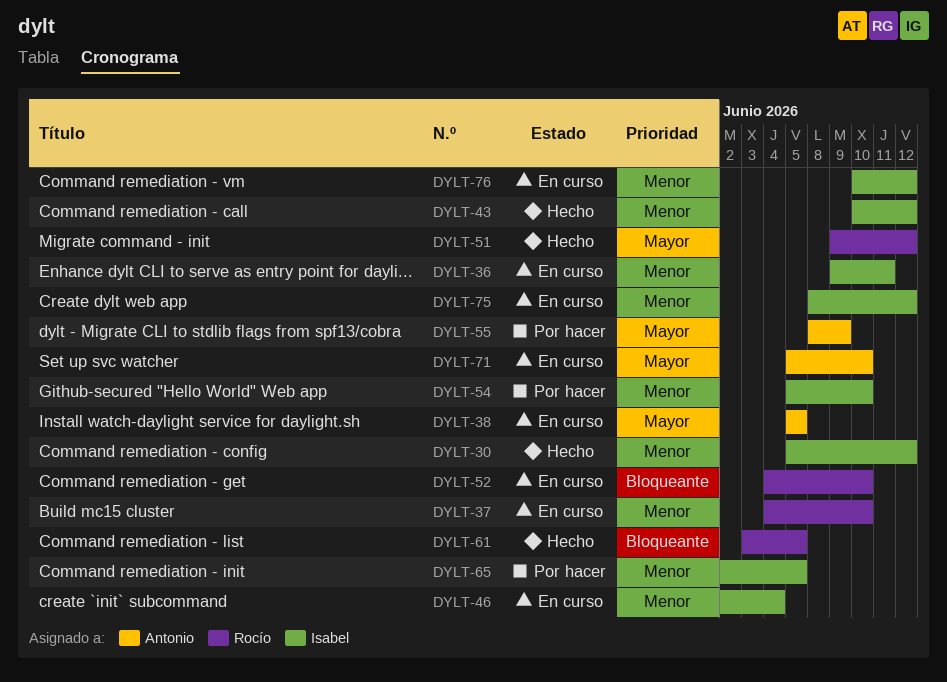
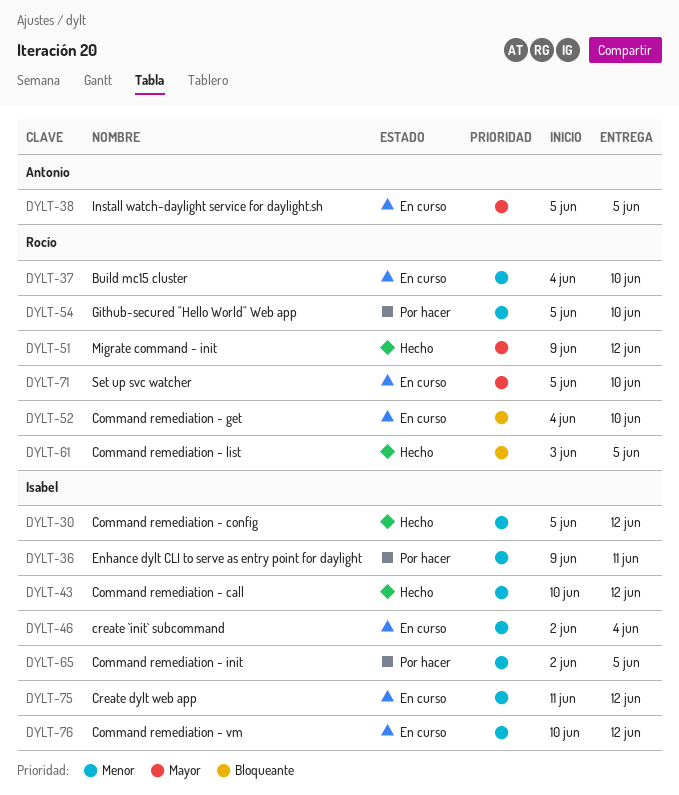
DYLT-36, status: En curso -> Por hacer
DYLT-54, owner: Isabel -> Rocío
DYLT-55: present -> none
DYLT-71, owner: Antonio -> Rocío
DYLT-75, start: Jun 8 -> Jun 11

